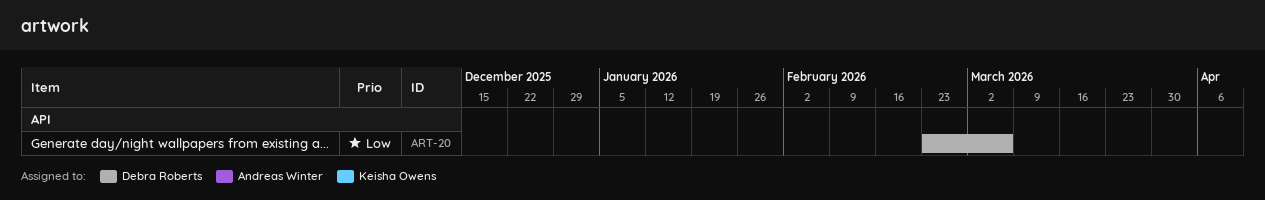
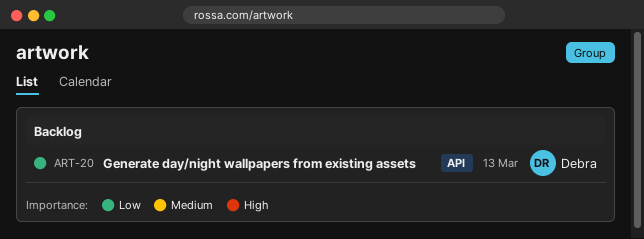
ART-20, due: Mar 6 -> Mar 13

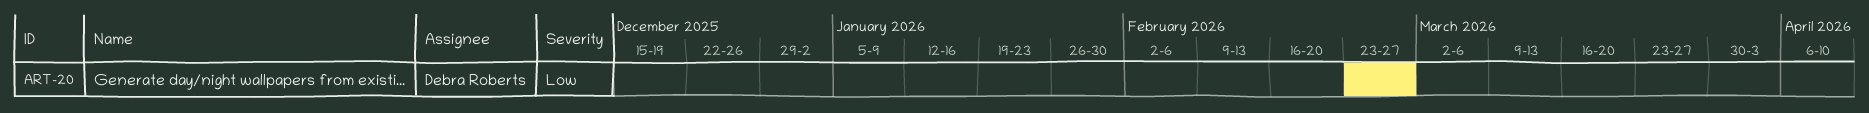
ART-20, due: Mar 13 -> Feb 27

